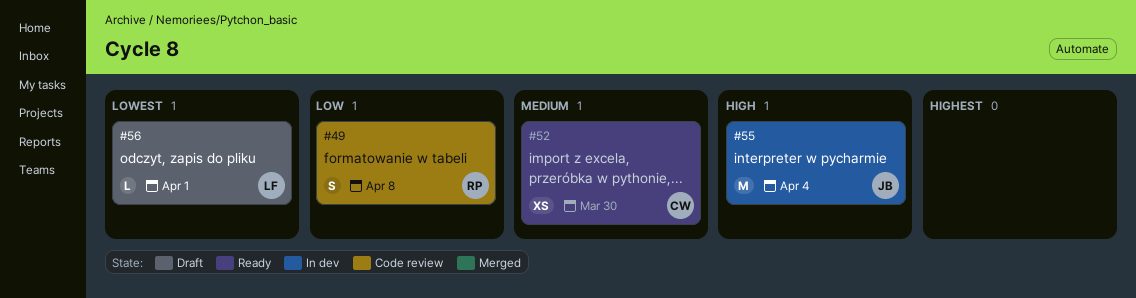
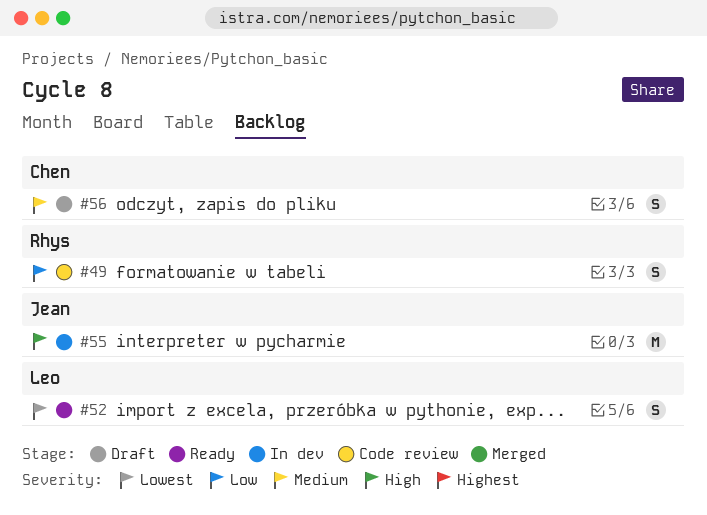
#52, owner: Chen -> Leo
#52, priority: Medium -> Lowest
#52, estimate: XS -> S
#56, owner: Leo -> Chen
#56, priority: Lowest -> Medium
#56, estimate: L -> S

